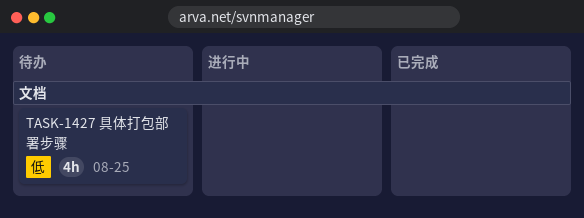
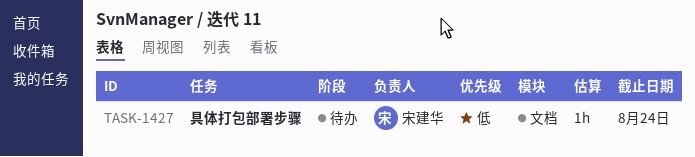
TASK-1427, estimate: 4h -> 1h
TASK-1427, due: Aug 25 -> Aug 24

